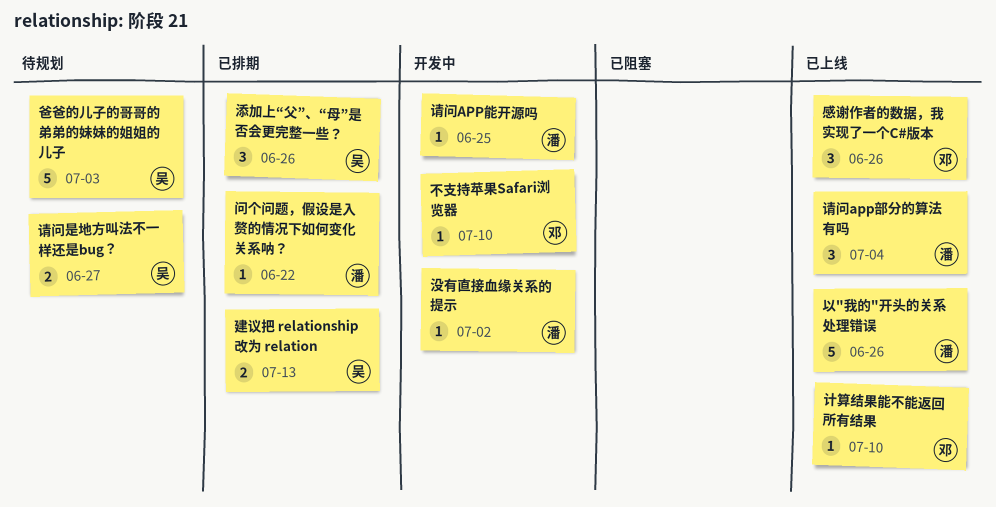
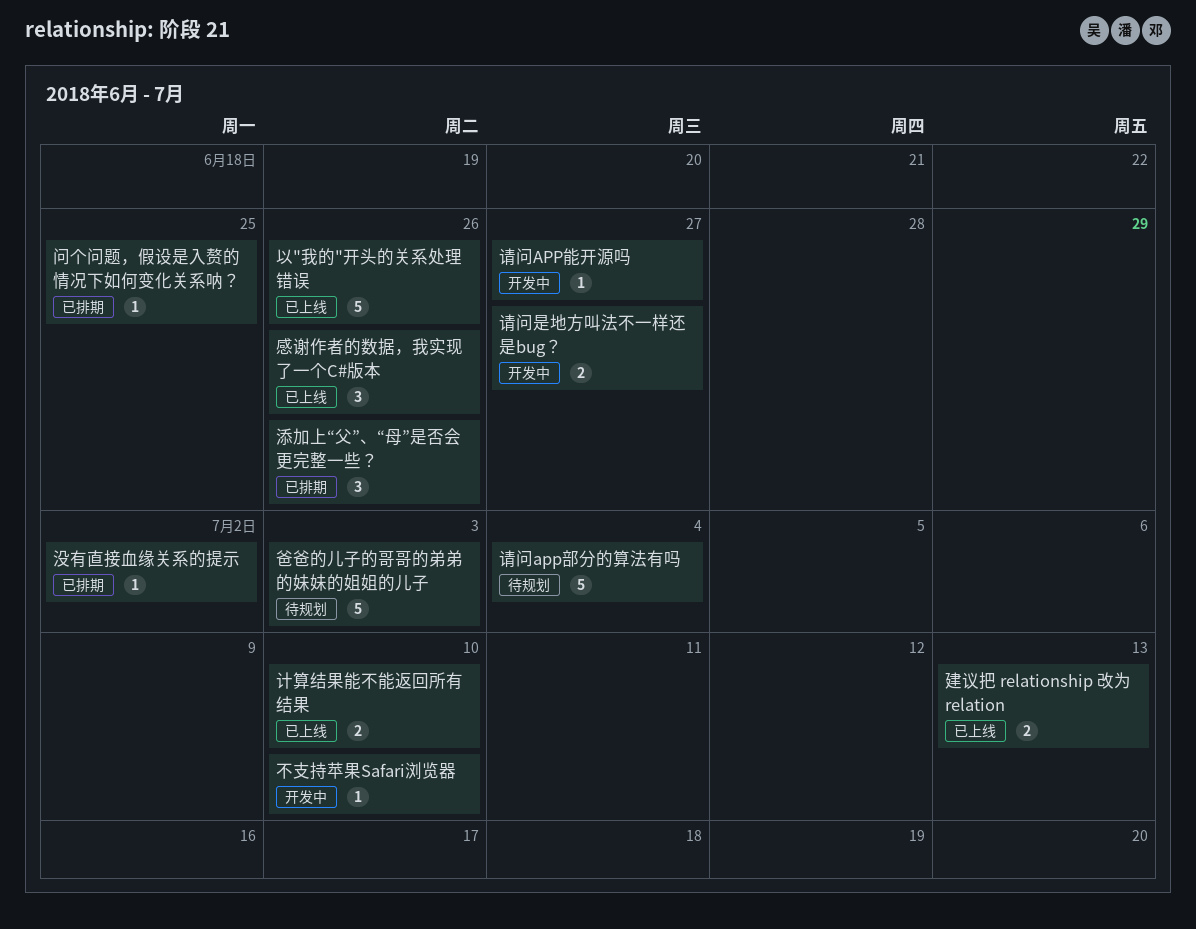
建议把 relationship 改为 relation, status: 已排期 -> 已上线
没有直接血缘关系的提示, status: 开发中 -> 已排期
计算结果能不能返回所有结果, estimate: 1 -> 2
请问APP能开源吗, due: Jun 25 -> Jun 27
请问app部分的算法有吗, status: 已上线 -> 待规划
请问app部分的算法有吗, estimate: 3 -> 5
请问是地方叫法不一样还是bug？, status: 待规划 -> 开发中
问个问题，假设是入赘的情况下如何变化关系呐？, due: Jun 22 -> Jun 25

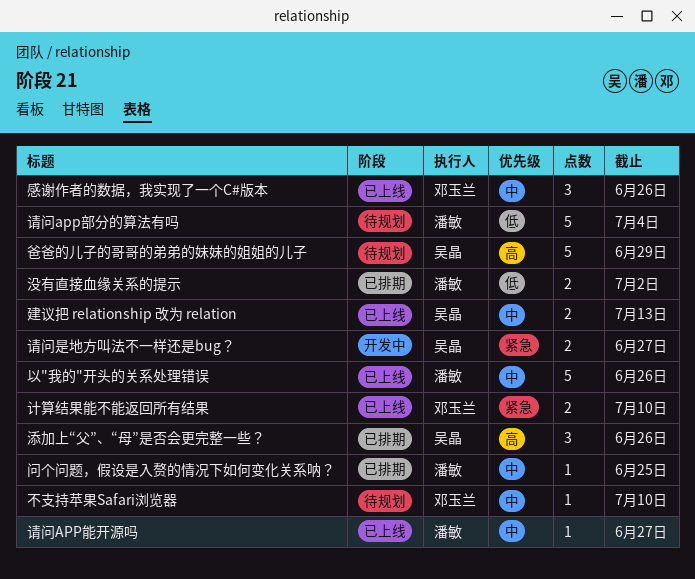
不支持苹果Safari浏览器, status: 开发中 -> 待规划
没有直接血缘关系的提示, estimate: 1 -> 2
爸爸的儿子的哥哥的弟弟的妹妹的姐姐的儿子, due: Jul 3 -> Jun 29
请问APP能开源吗, status: 开发中 -> 已上线

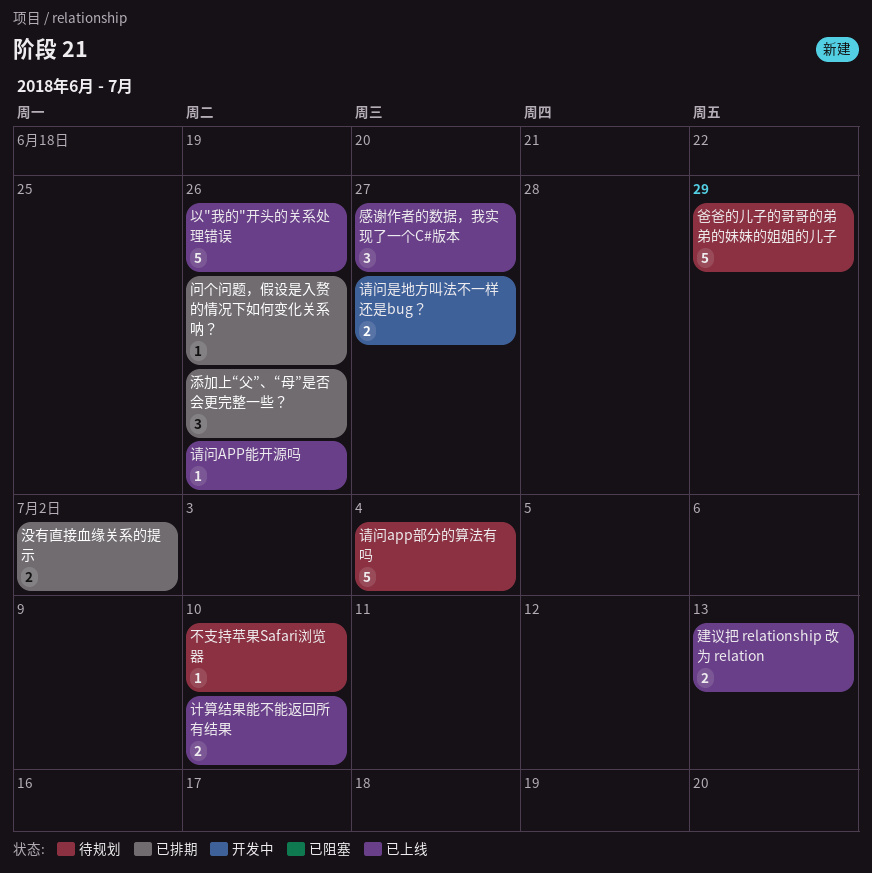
感谢作者的数据，我实现了一个C#版本, due: Jun 26 -> Jun 27
请问APP能开源吗, due: Jun 27 -> Jun 26
问个问题，假设是入赘的情况下如何变化关系呐？, due: Jun 25 -> Jun 26

